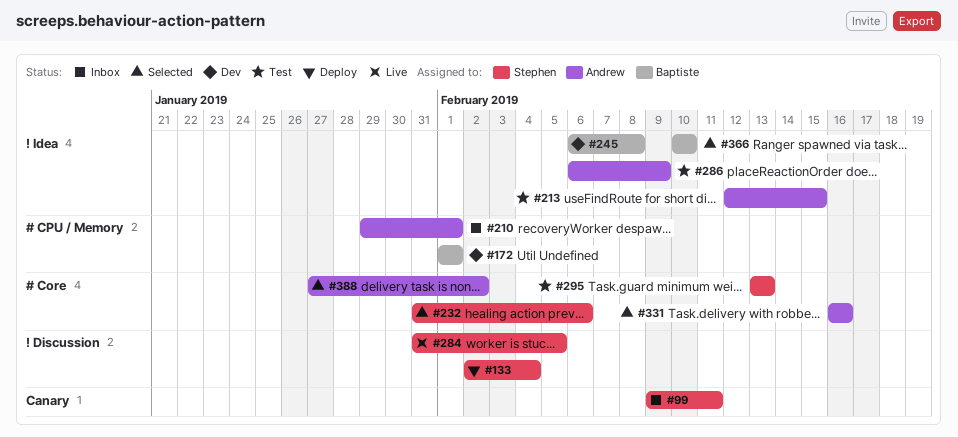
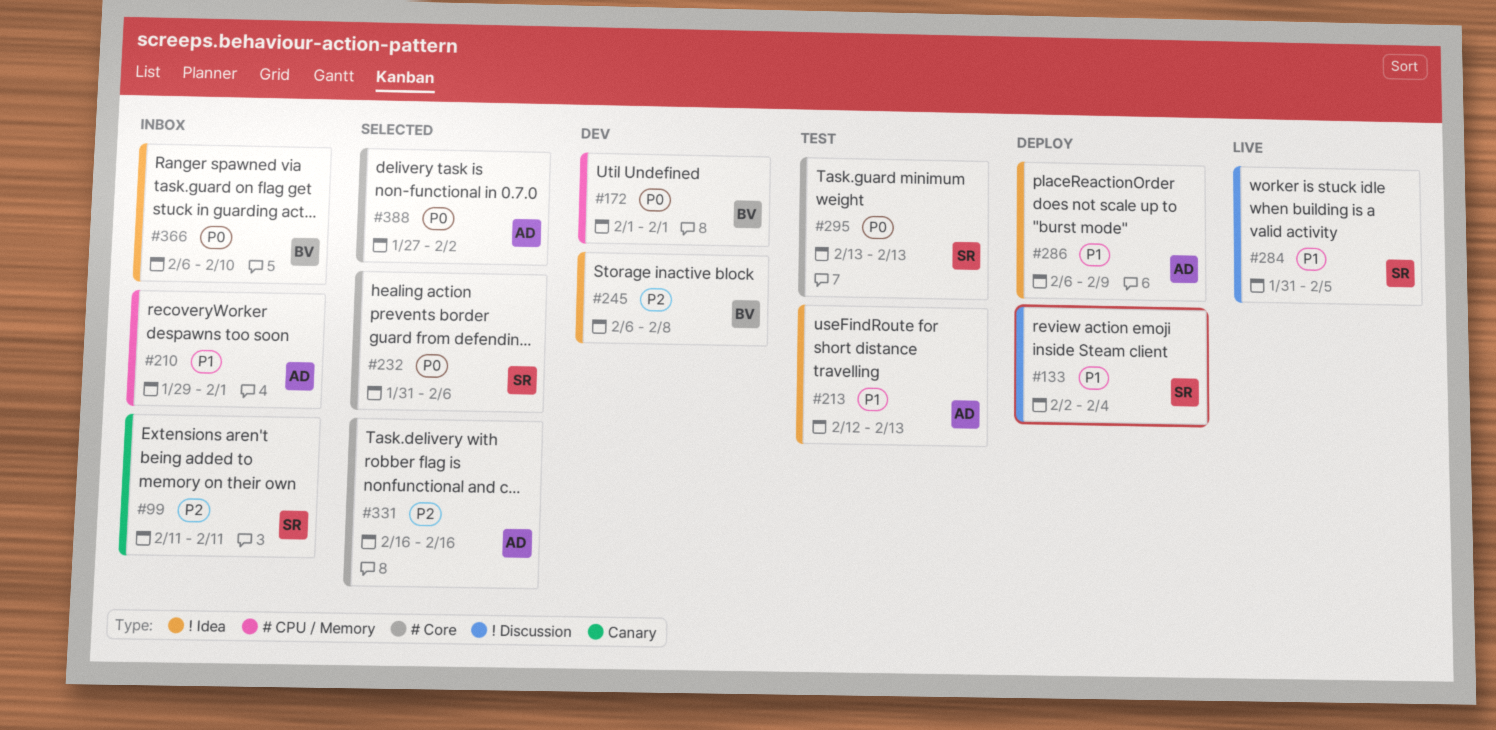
#99, start: Feb 9 -> Feb 11
#213, due: Feb 15 -> Feb 13
#286, status: Test -> Deploy
#366, status: Selected -> Inbox
#366, start: Feb 10 -> Feb 6

